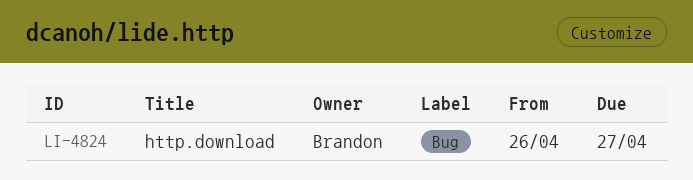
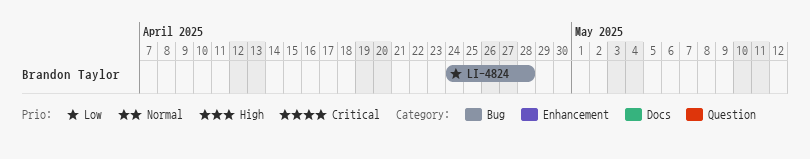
LI-4824, start: Apr 26 -> Apr 24
LI-4824, due: Apr 27 -> Apr 28

